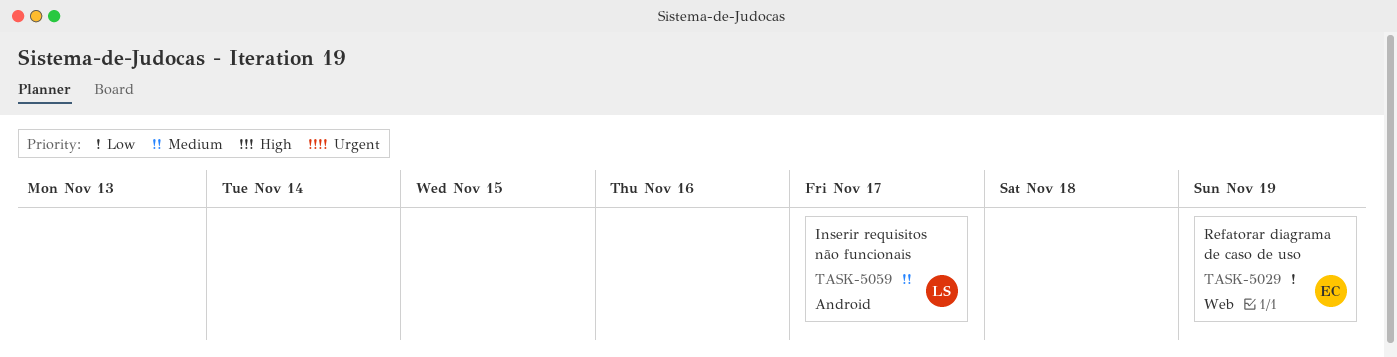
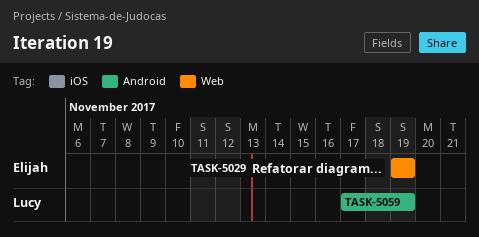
TASK-5059, due: Nov 17 -> Nov 19

